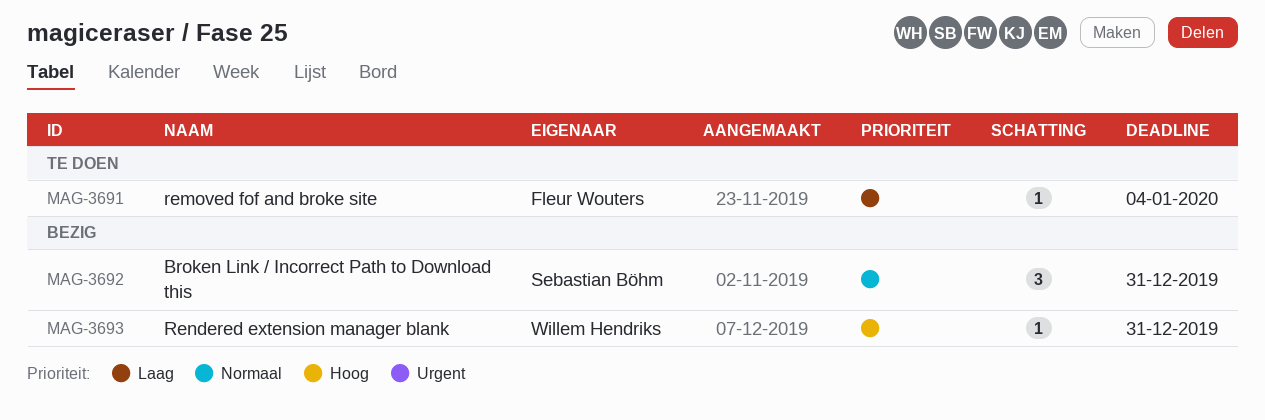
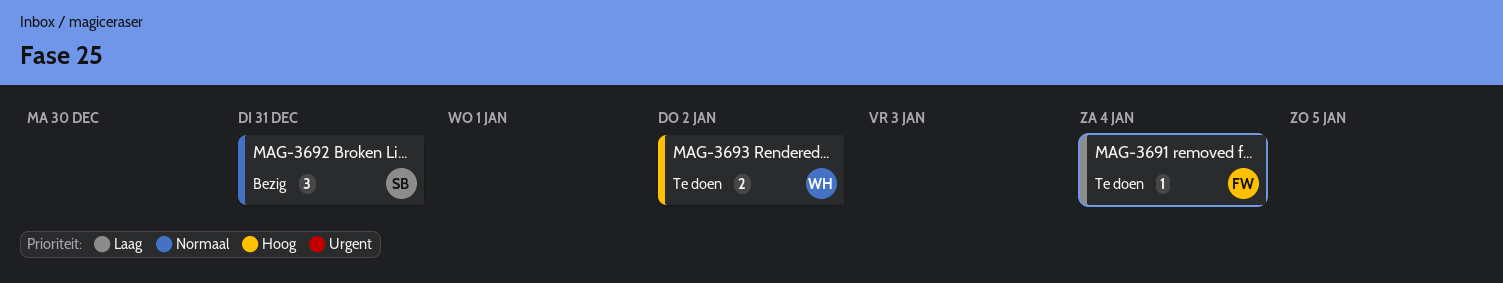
MAG-3693, status: Bezig -> Te doen
MAG-3693, estimate: 1 -> 2
MAG-3693, due: Dec 31 -> Jan 2

